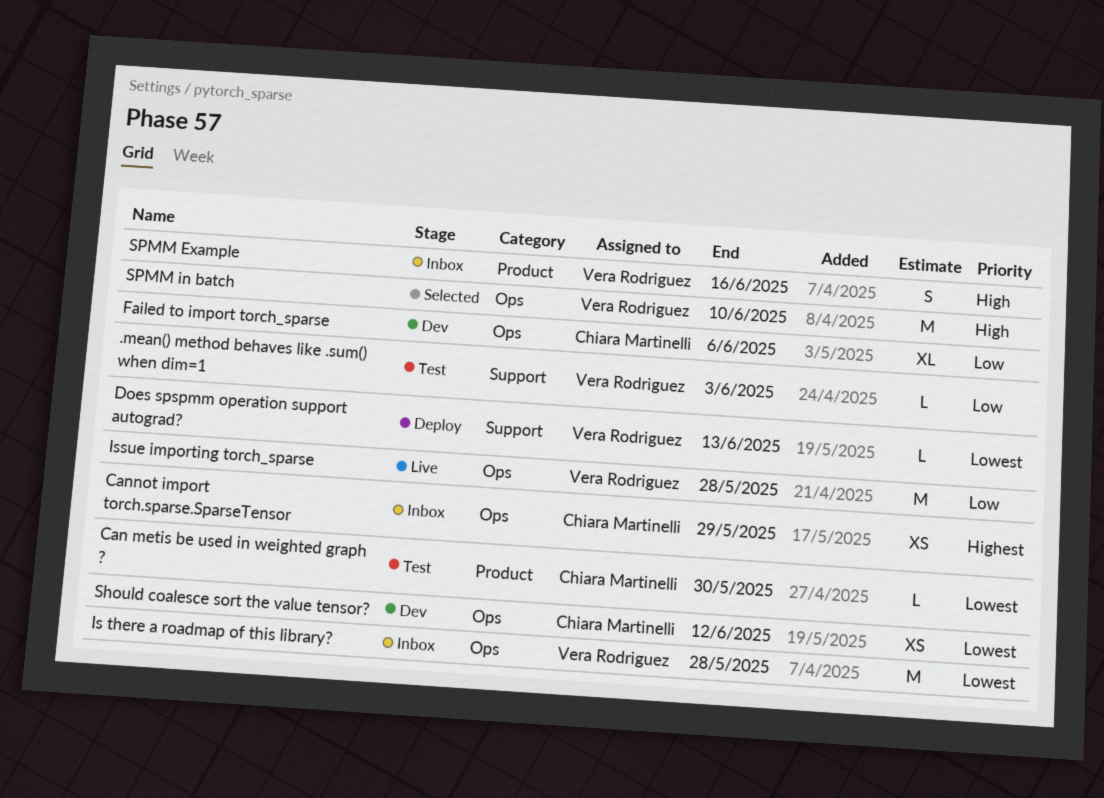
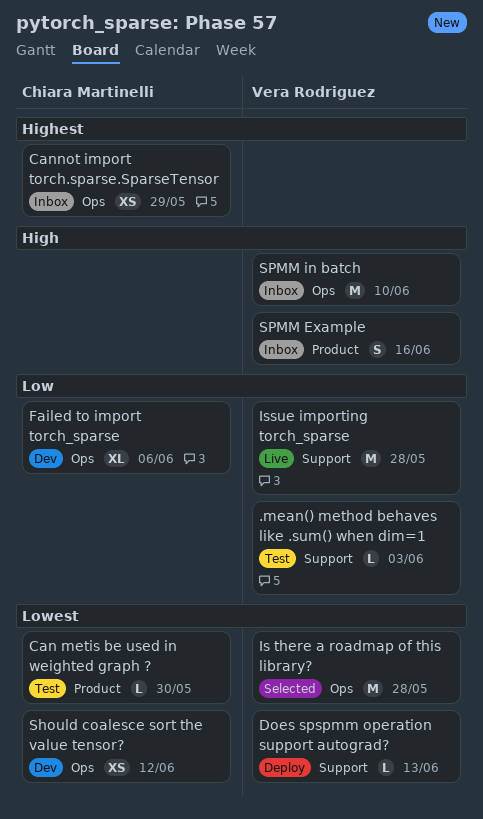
Is there a roadmap of this library?, status: Inbox -> Selected
Issue importing torch_sparse, label: Ops -> Support
SPMM in batch, status: Selected -> Inbox

